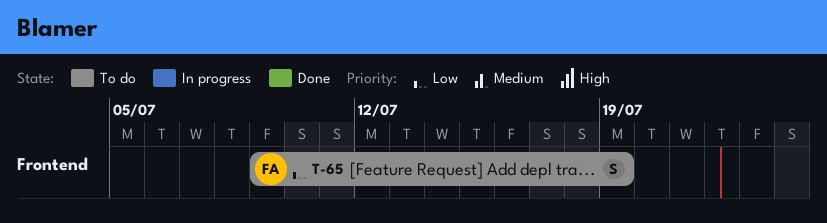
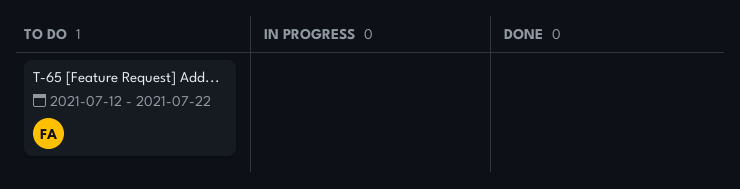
T-65, start: Jul 9 -> Jul 12
T-65, due: Jul 19 -> Jul 22

